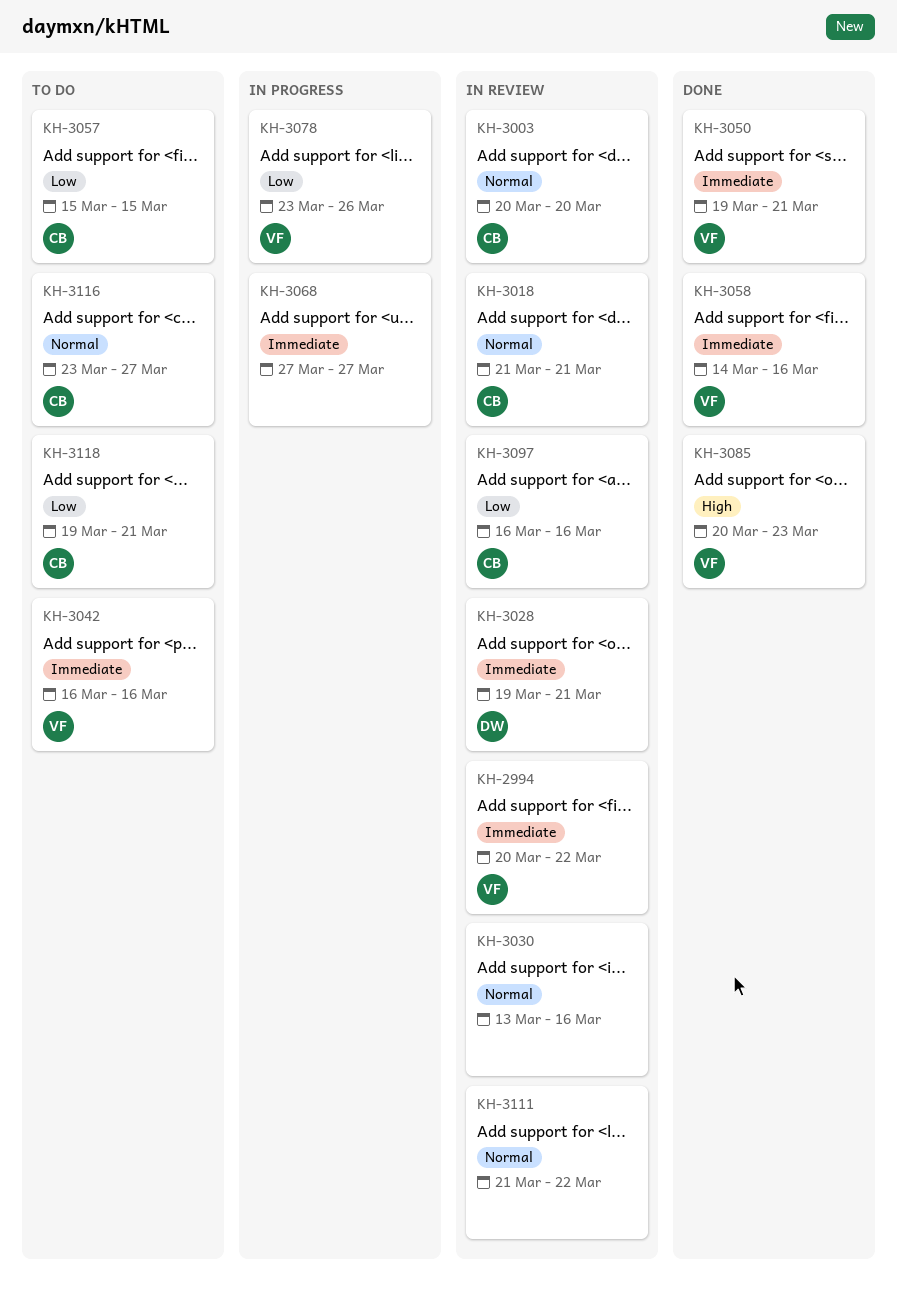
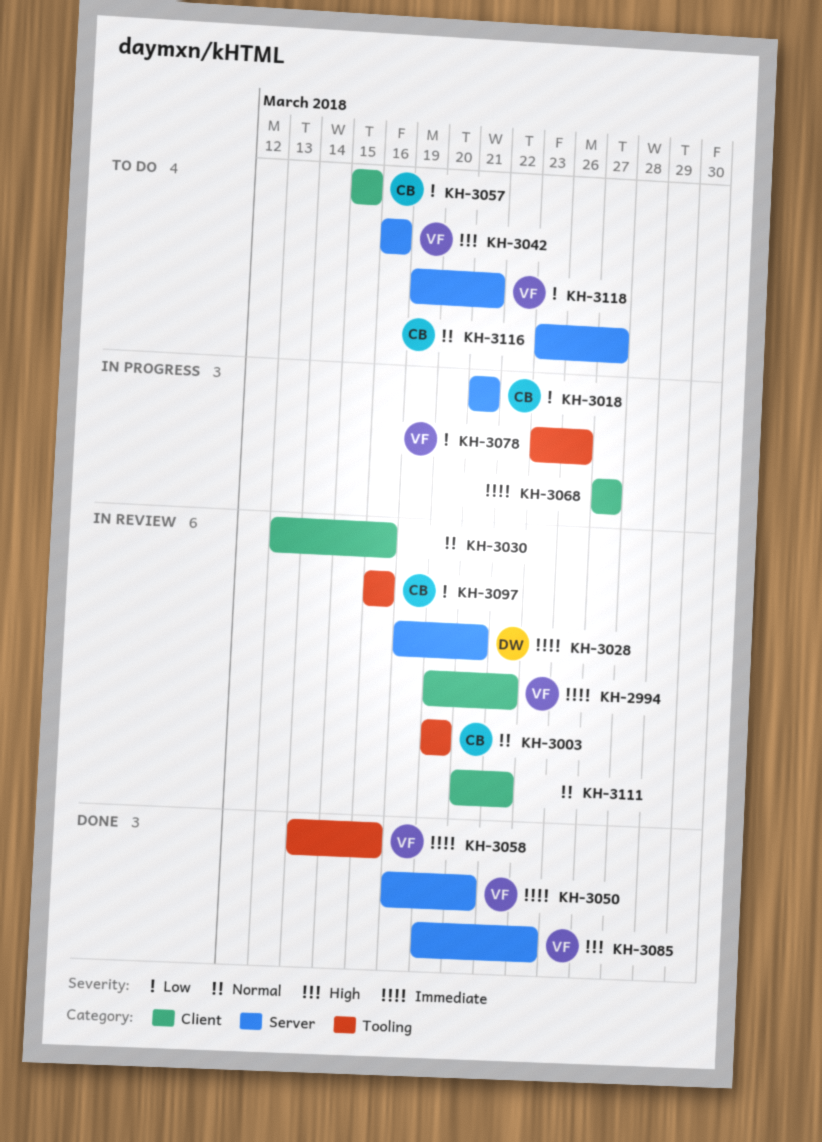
KH-3018, status: In review -> In progress
KH-3018, priority: Normal -> Low
KH-3042, priority: Immediate -> High
KH-3118, owner: CB -> VF

